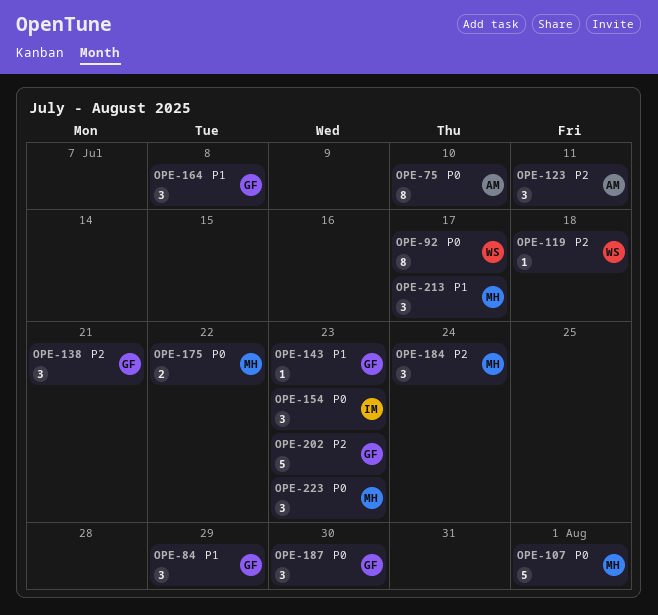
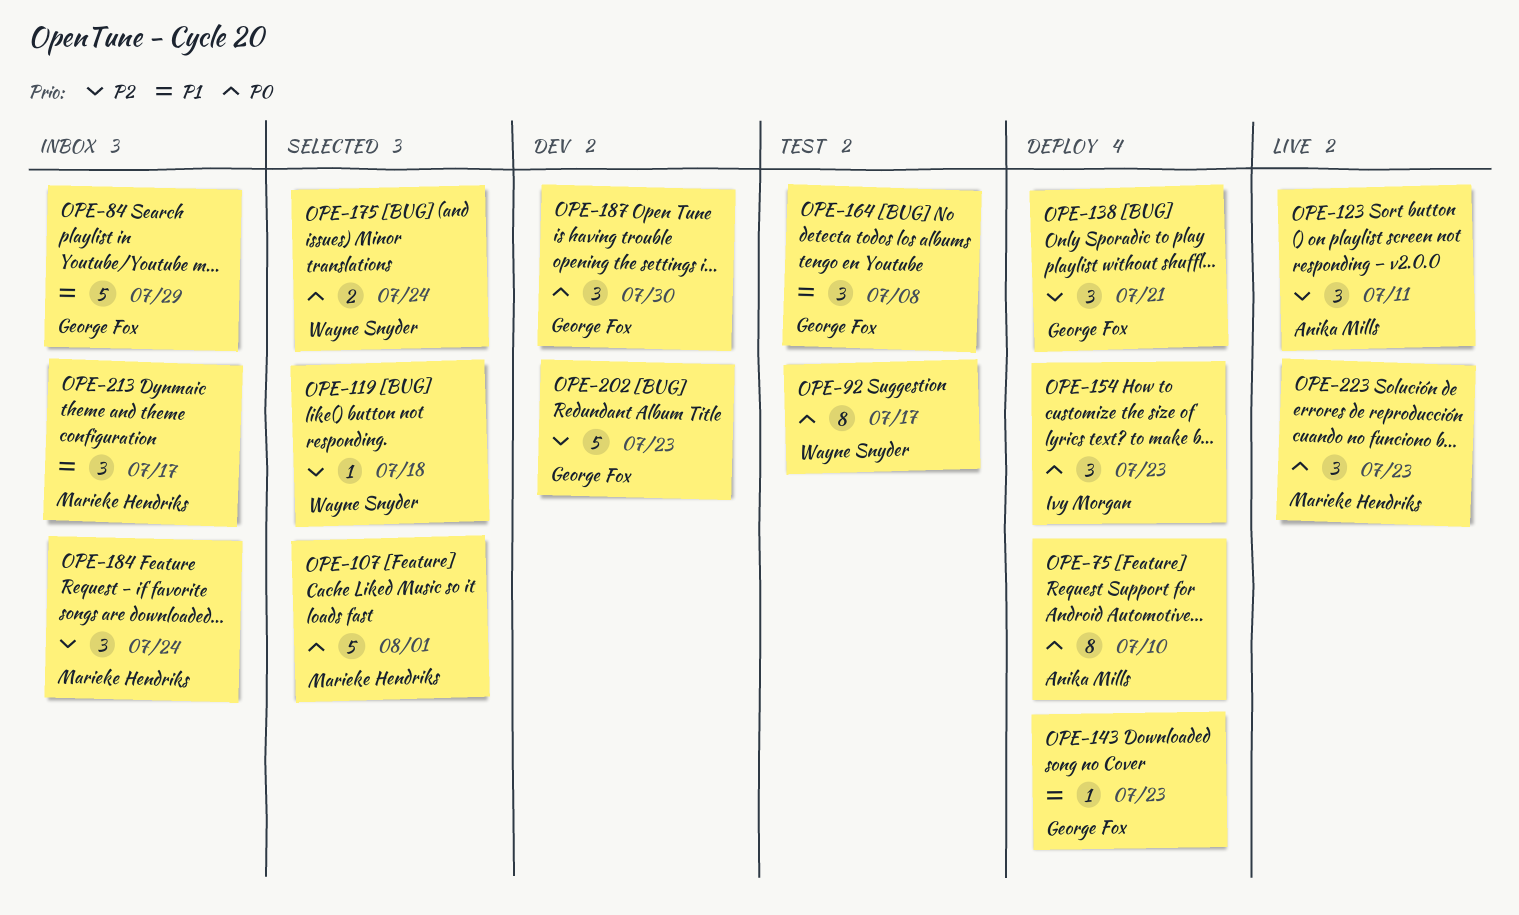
OPE-84, estimate: 3 -> 5
OPE-175, owner: Marieke Hendriks -> Wayne Snyder
OPE-175, due: Jul 22 -> Jul 24

